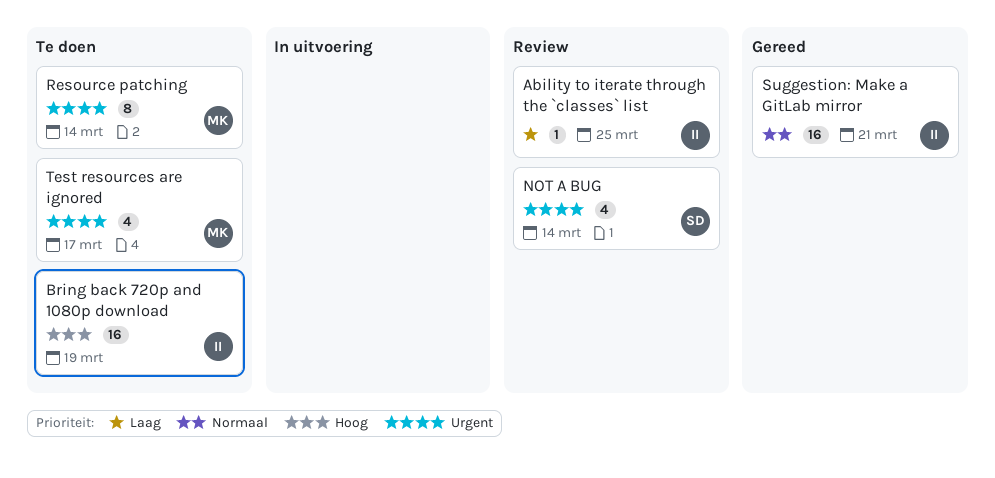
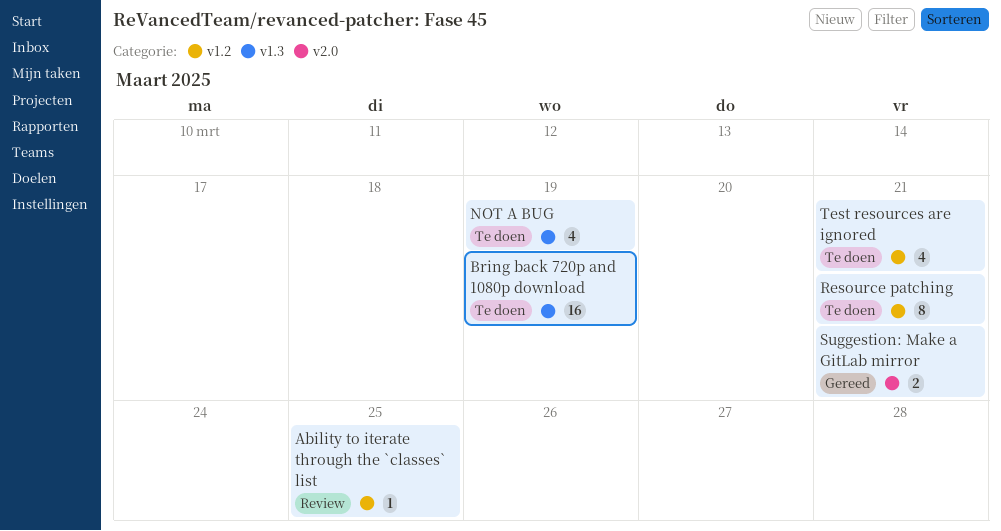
NOT A BUG, status: Review -> Te doen
NOT A BUG, due: Mar 14 -> Mar 19
Resource patching, due: Mar 14 -> Mar 21
Suggestion: Make a GitLab mirror, estimate: 16 -> 2
Test resources are ignored, due: Mar 17 -> Mar 21

